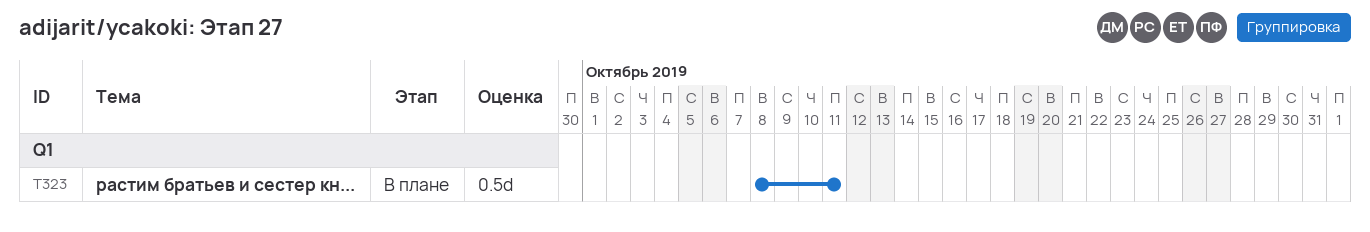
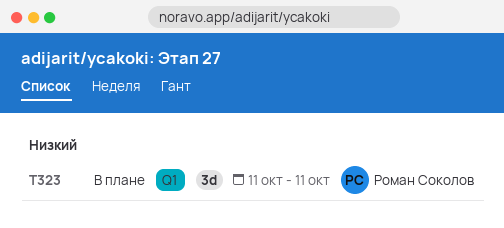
T323, estimate: 0.5d -> 3d
T323, start: Oct 8 -> Oct 11

